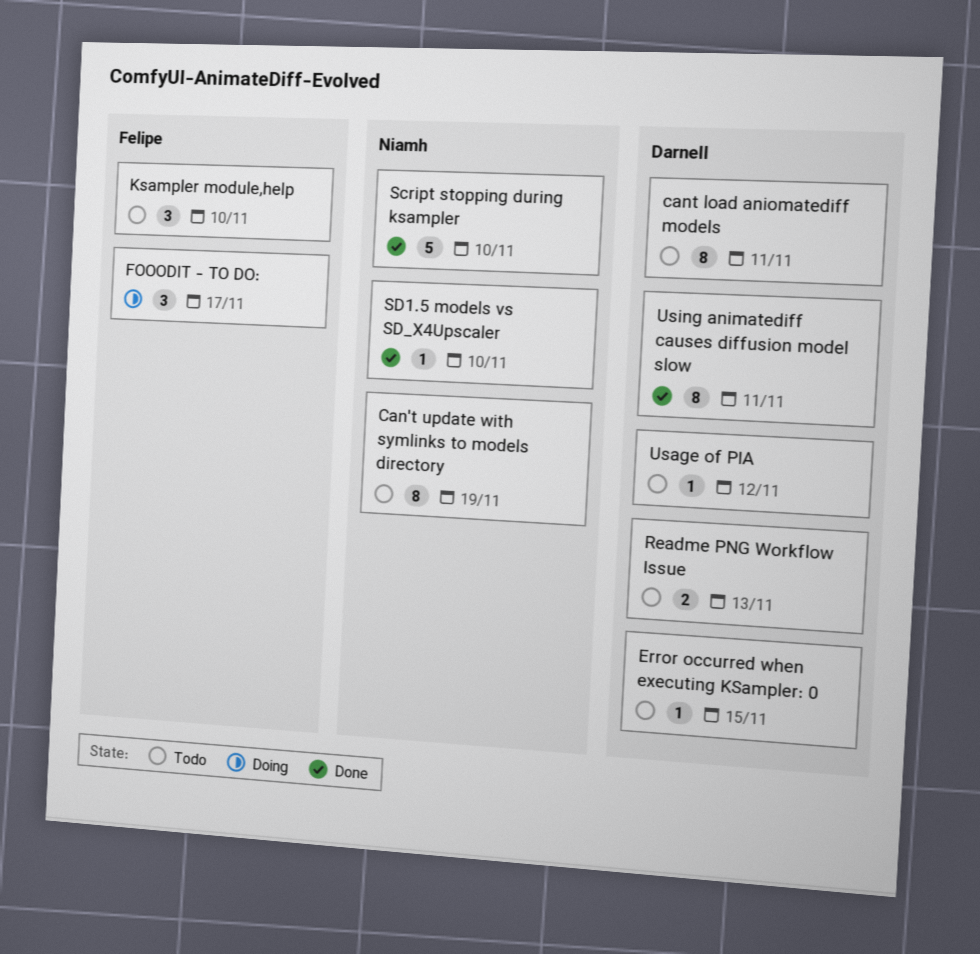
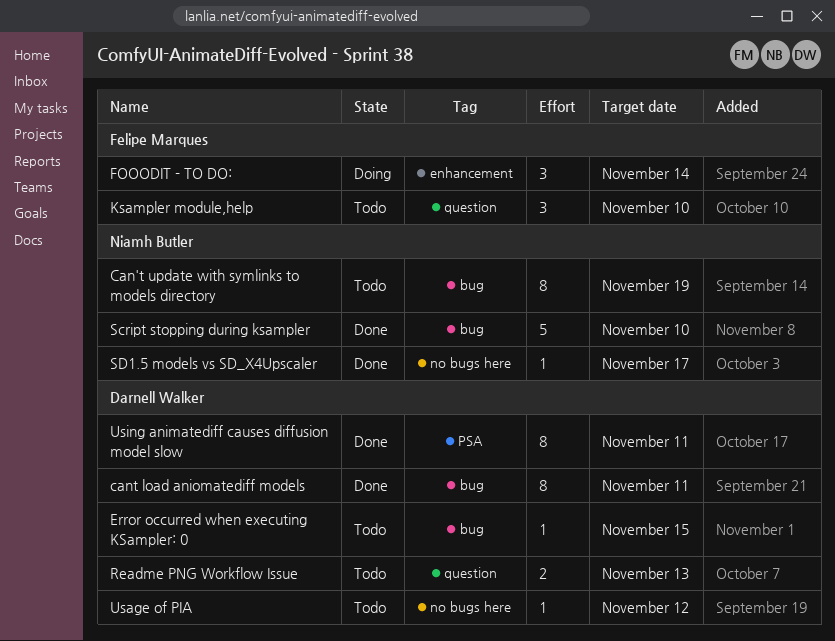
cant load aniomatediff models, status: Todo -> Done
FOOODIT - TO DO:, due: Nov 17 -> Nov 14
SD1.5 models vs SD_X4Upscaler, due: Nov 10 -> Nov 17

